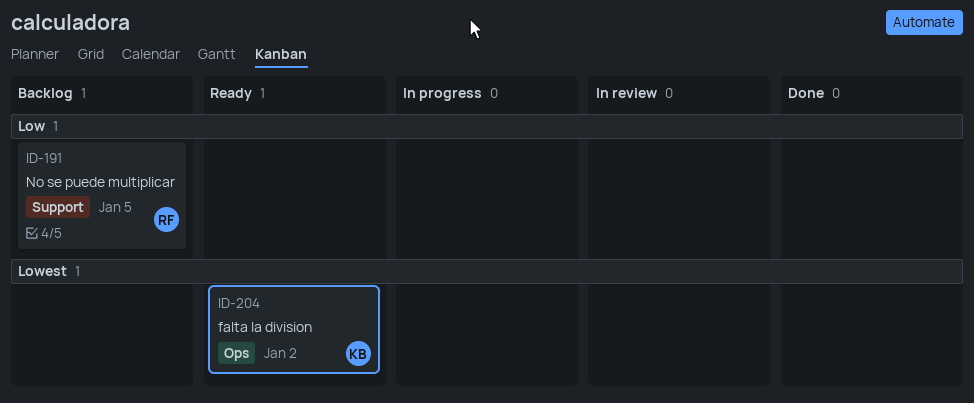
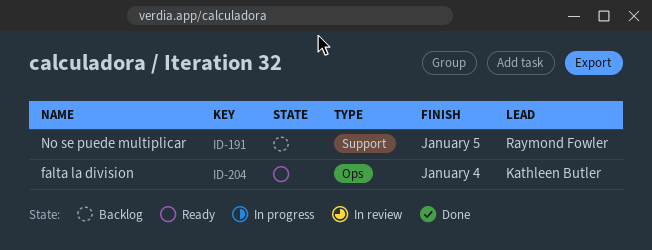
ID-204, due: Jan 2 -> Jan 4

